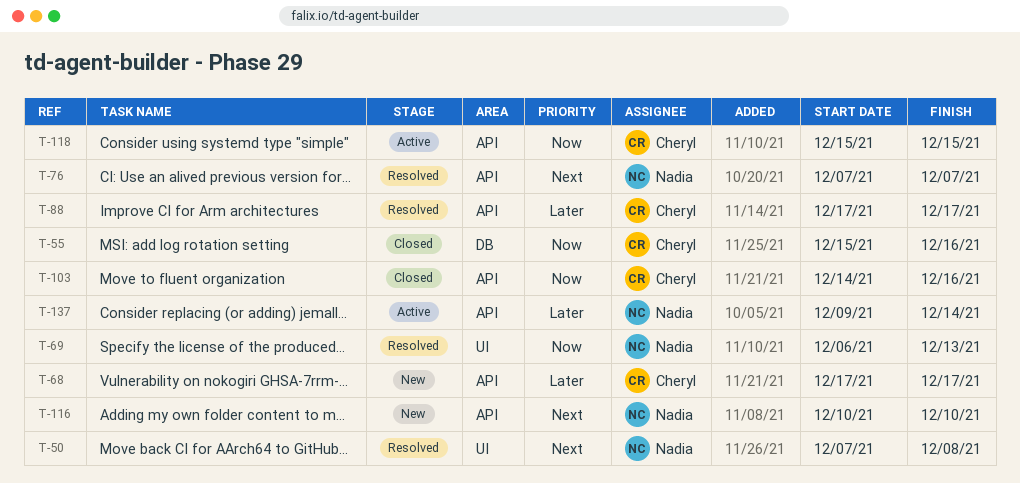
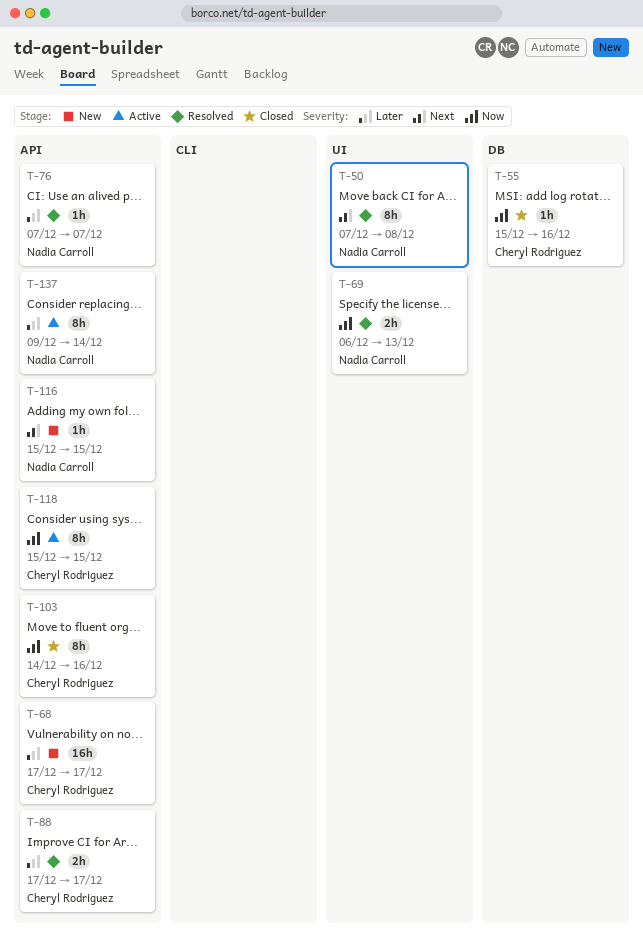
T-76, priority: Next -> Later
T-116, start: Dec 10 -> Dec 15
T-116, due: Dec 10 -> Dec 15

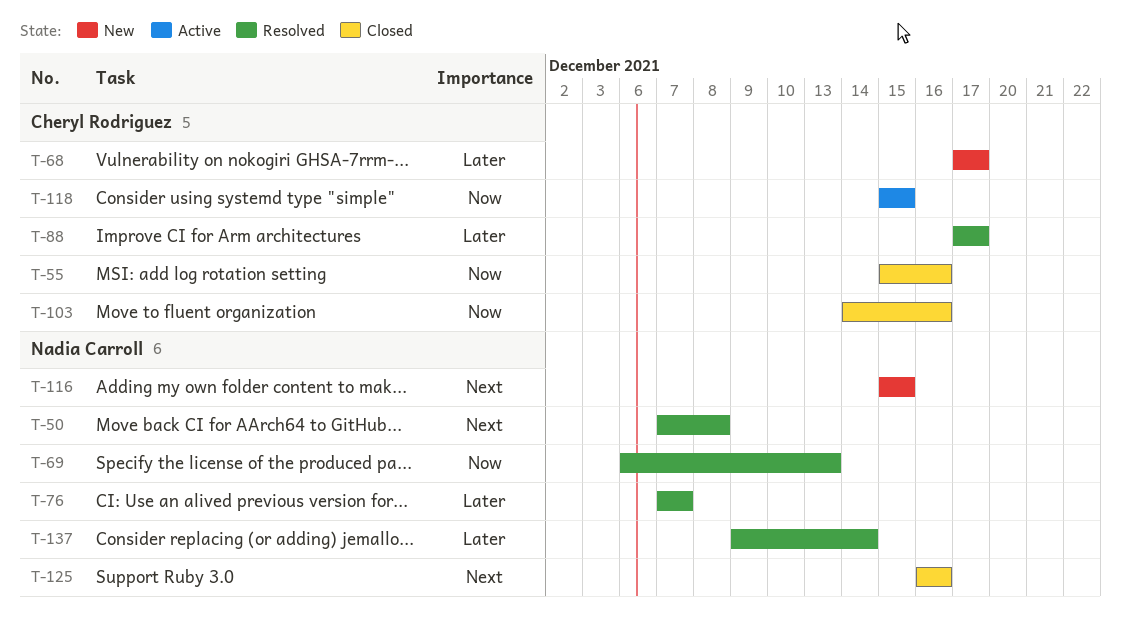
T-125: none -> present
T-137, status: Active -> Resolved

